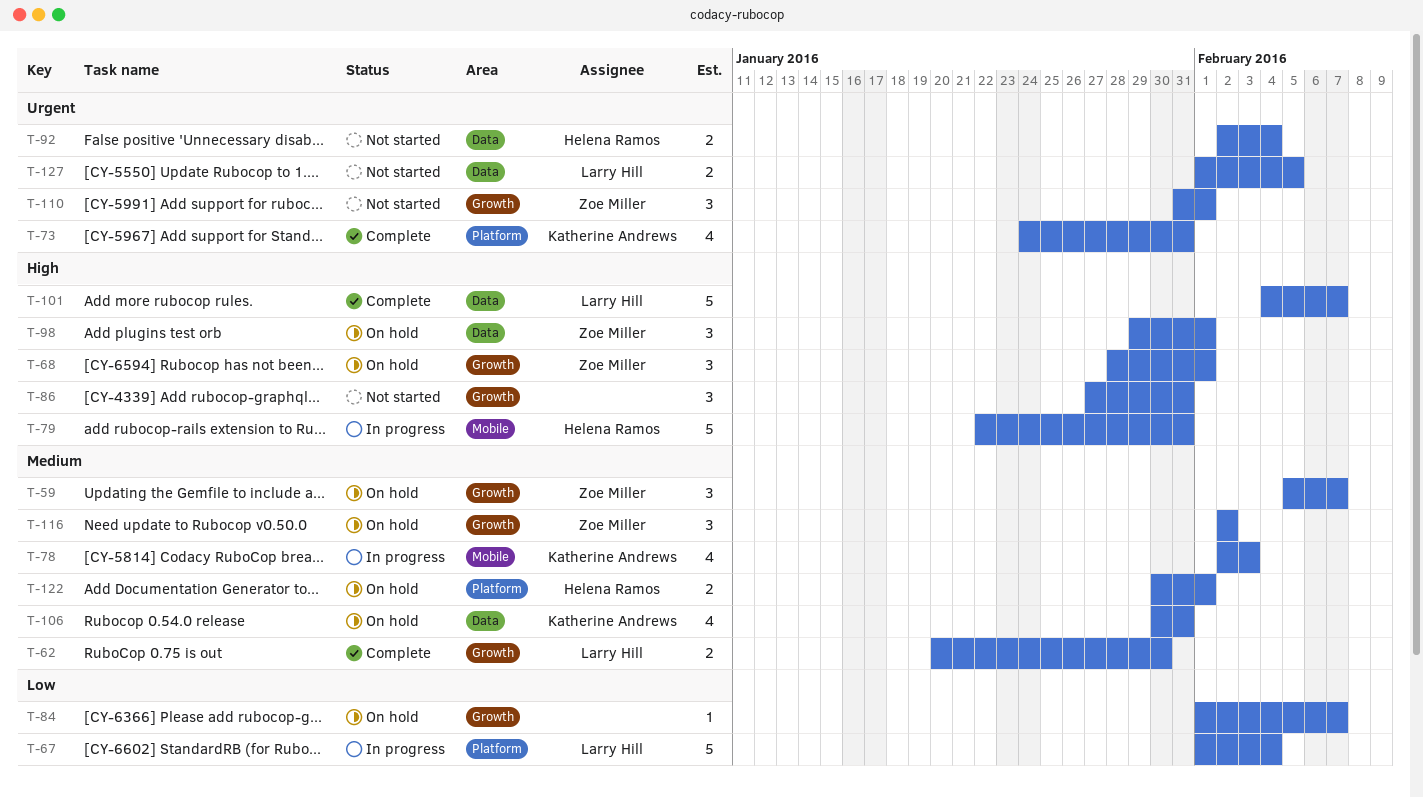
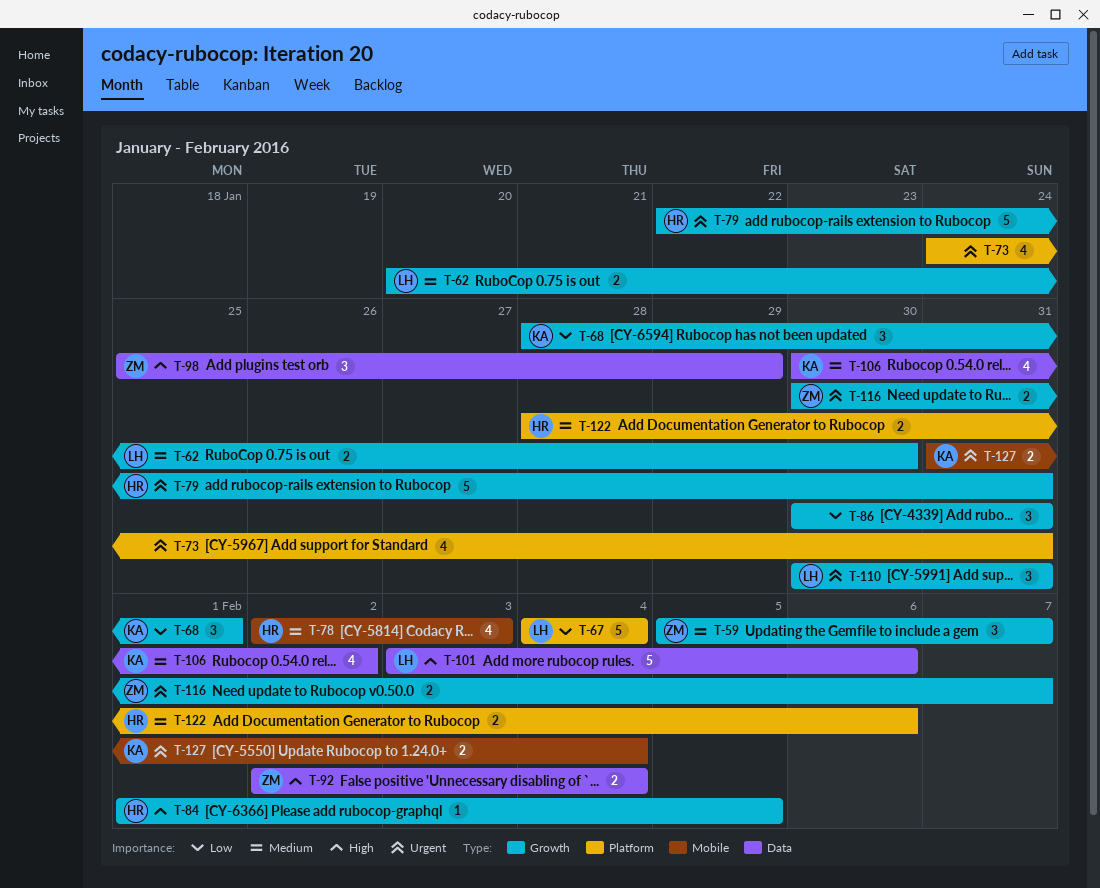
T-67, start: Feb 1 -> Feb 4
T-68, owner: Zoe Miller -> Katherine Andrews
T-68, priority: High -> Low
T-73, owner: Katherine Andrews -> none
T-78, owner: Katherine Andrews -> Helena Ramos
T-79, priority: High -> Urgent
T-79, label: Mobile -> Growth
T-84, owner: none -> Helena Ramos
T-84, priority: Low -> High
T-84, due: Feb 7 -> Feb 5
T-86, priority: High -> Low
T-86, start: Jan 27 -> Jan 30
T-92, owner: Helena Ramos -> Zoe Miller
T-92, priority: Urgent -> High
T-98, start: Jan 29 -> Jan 25
T-98, due: Feb 1 -> Jan 29
T-101, start: Feb 4 -> Feb 3
T-101, due: Feb 7 -> Feb 6
T-106, due: Jan 31 -> Feb 2
T-110, owner: Zoe Miller -> Larry Hill
T-110, start: Jan 31 -> Jan 30
T-110, due: Feb 1 -> Jan 31
T-116, priority: Medium -> Urgent
T-116, estimate: 3 -> 2
T-116, start: Feb 2 -> Jan 30
T-116, due: Feb 2 -> Feb 7
T-122, start: Jan 30 -> Jan 28
T-122, due: Feb 1 -> Feb 6
T-127, owner: Larry Hill -> Katherine Andrews
T-127, label: Data -> Mobile
T-127, start: Feb 1 -> Jan 31
T-127, due: Feb 5 -> Feb 4

